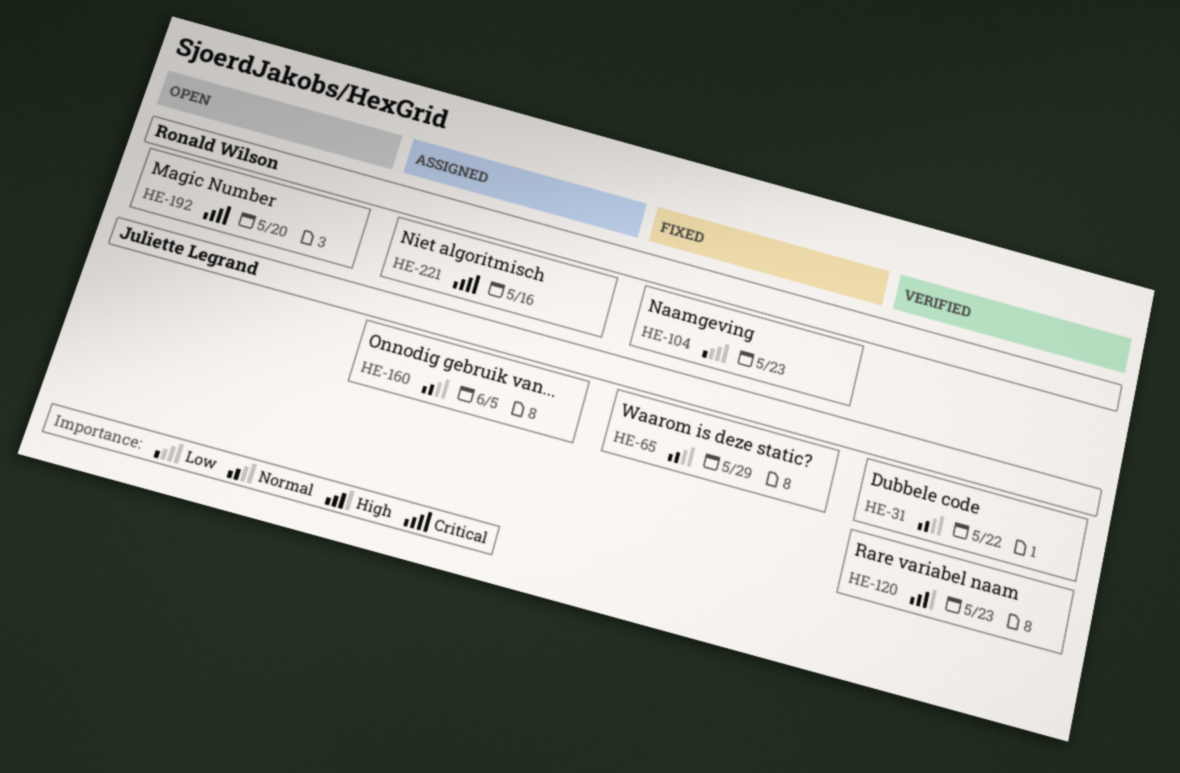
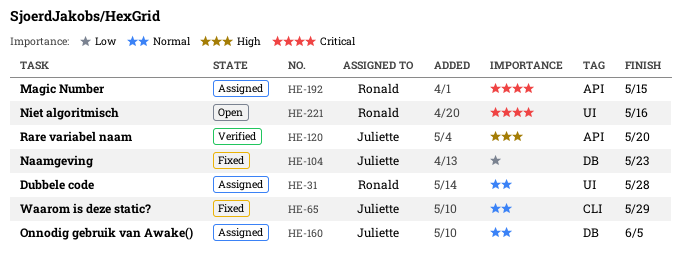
HE-31, status: Verified -> Assigned
HE-31, owner: Juliette Legrand -> Ronald Wilson
HE-31, due: May 22 -> May 28
HE-104, owner: Ronald Wilson -> Juliette Legrand
HE-120, due: May 23 -> May 20
HE-192, status: Open -> Assigned
HE-192, due: May 20 -> May 15
HE-221, status: Assigned -> Open

